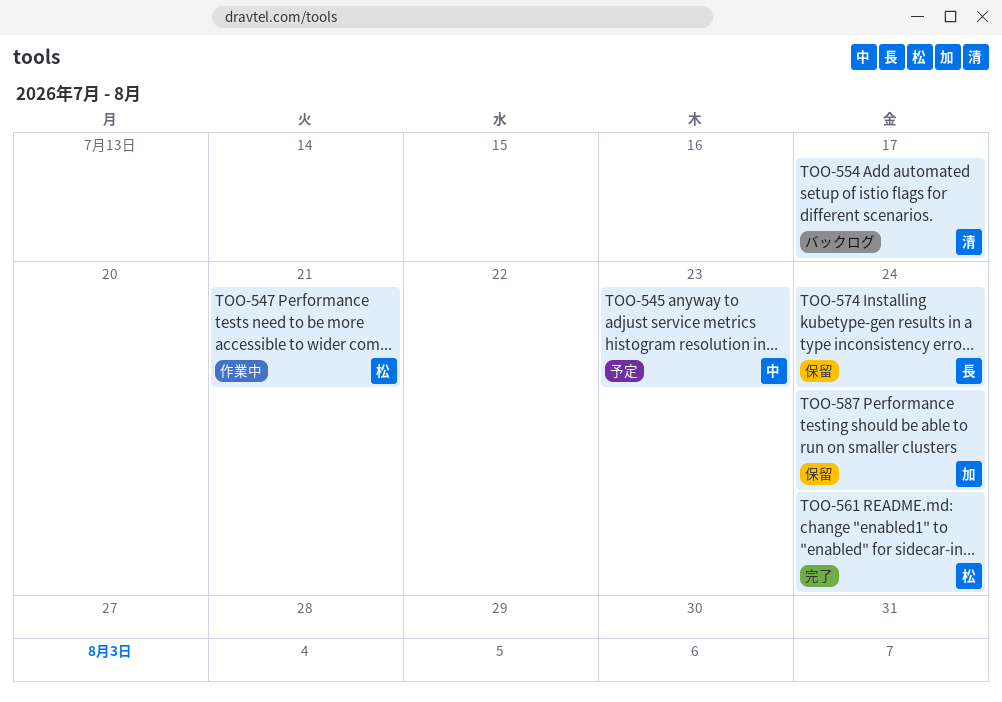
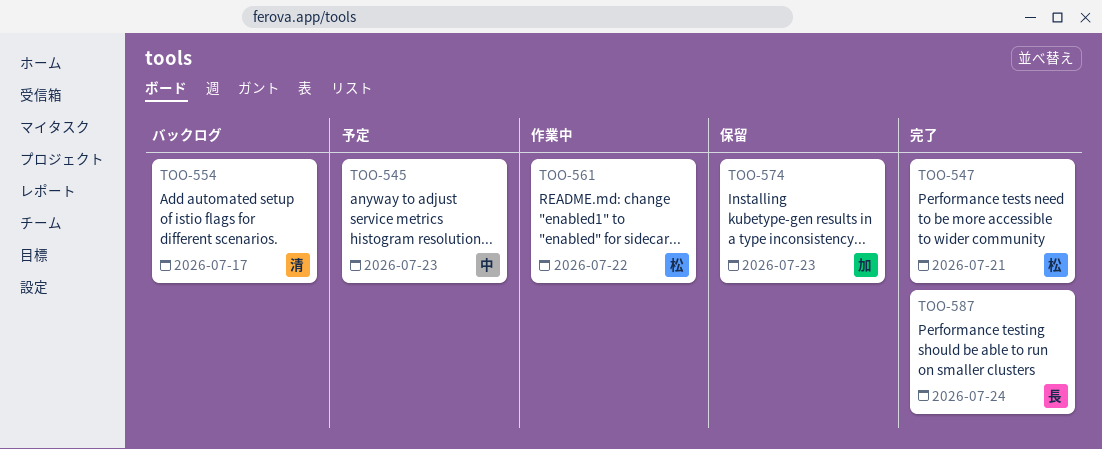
TOO-547, status: 作業中 -> 完了
TOO-561, status: 完了 -> 作業中
TOO-561, due: Jul 24 -> Jul 22
TOO-574, owner: 長 -> 加
TOO-574, due: Jul 24 -> Jul 23
TOO-587, status: 保留 -> 完了
TOO-587, owner: 加 -> 長

